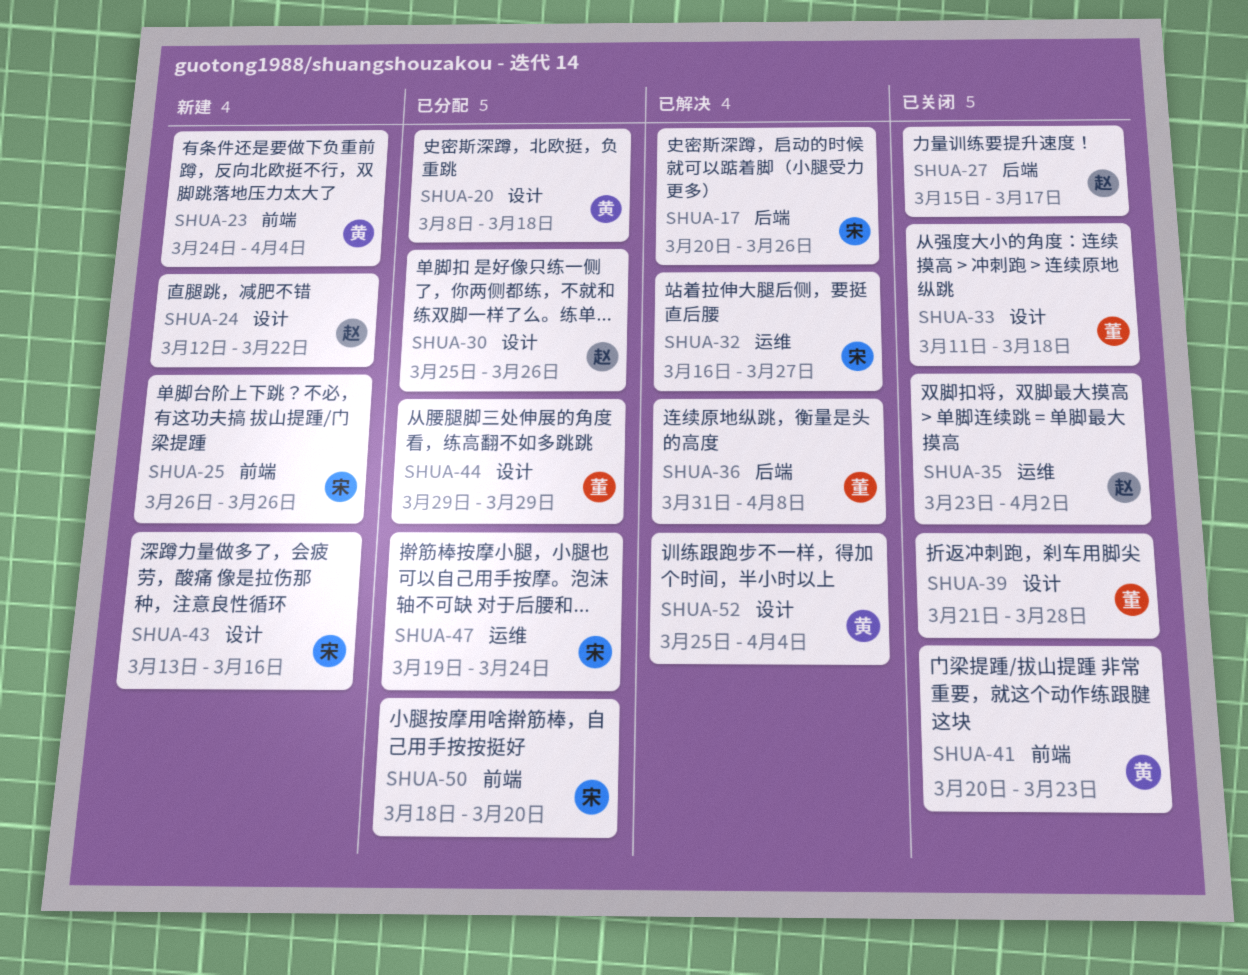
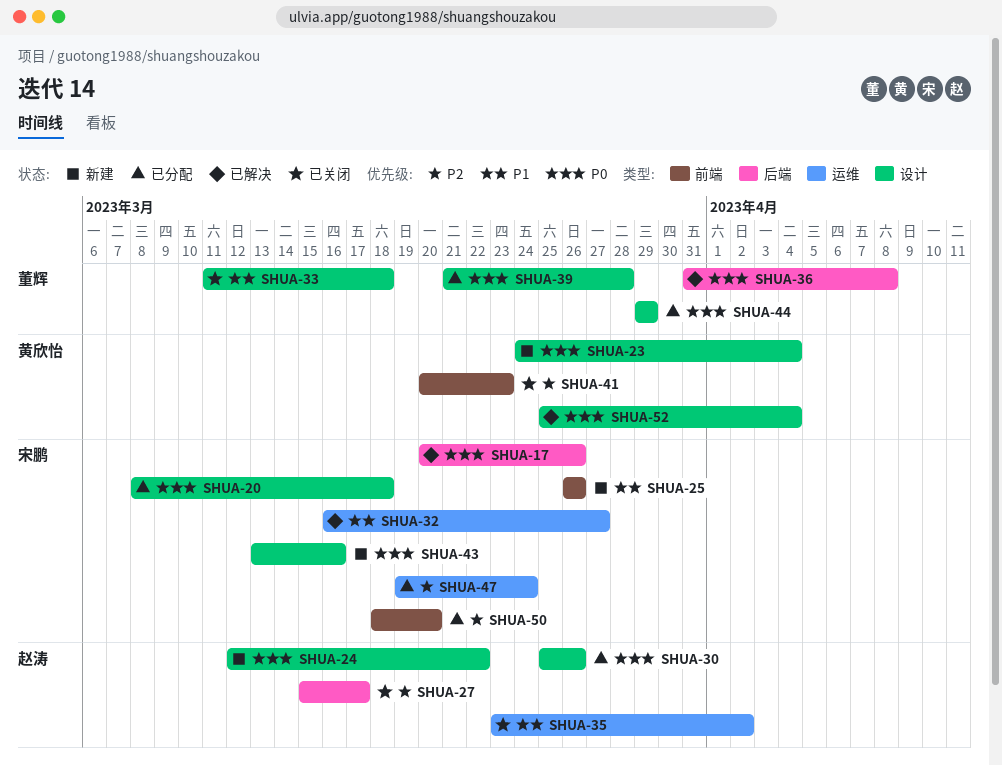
SHUA-20, owner: 黄欣怡 -> 宋鹏
SHUA-23, label: 前端 -> 设计
SHUA-39, status: 已关闭 -> 已分配

